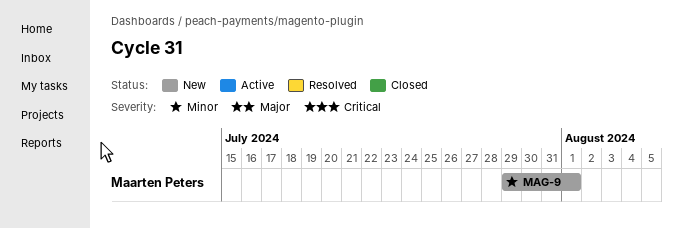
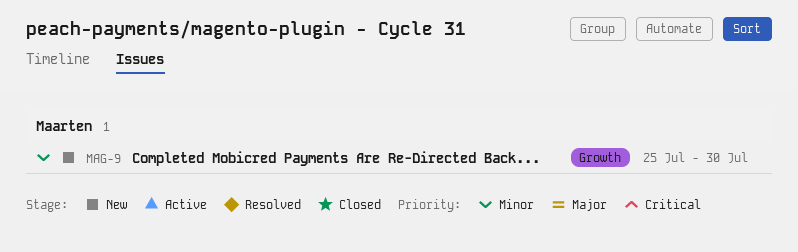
MAG-9, start: Jul 29 -> Jul 25
MAG-9, due: Aug 1 -> Jul 30

